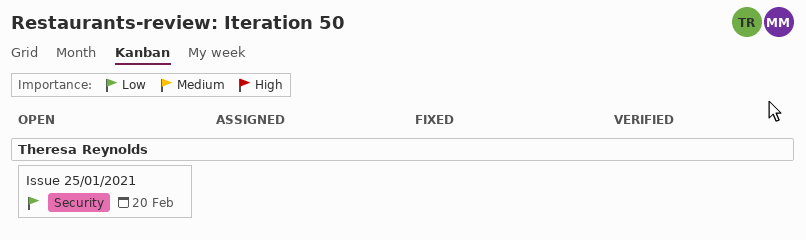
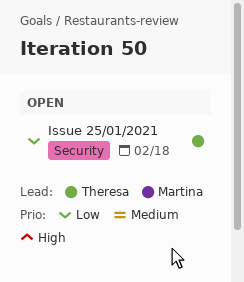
Issue 25/01/2021, due: Feb 20 -> Feb 18

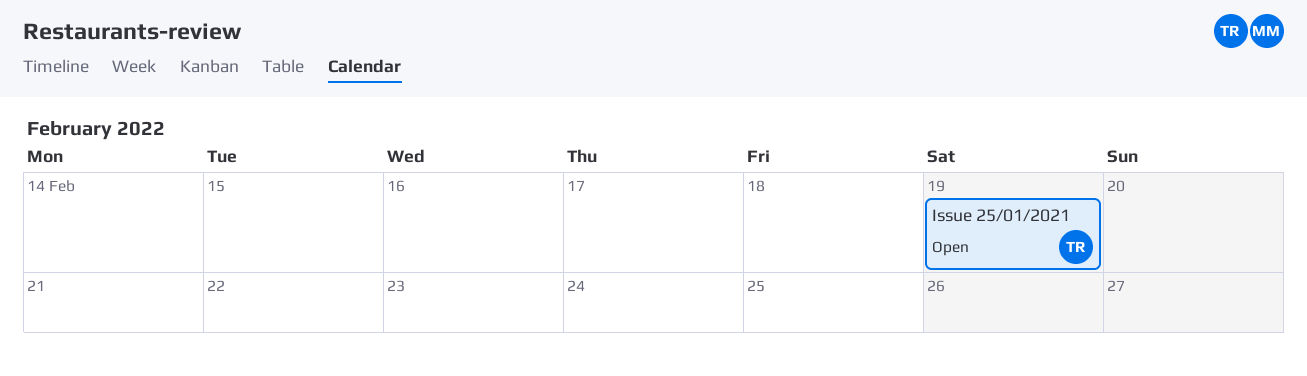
Issue 25/01/2021, due: Feb 18 -> Feb 19

